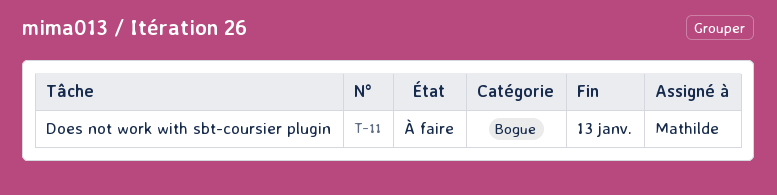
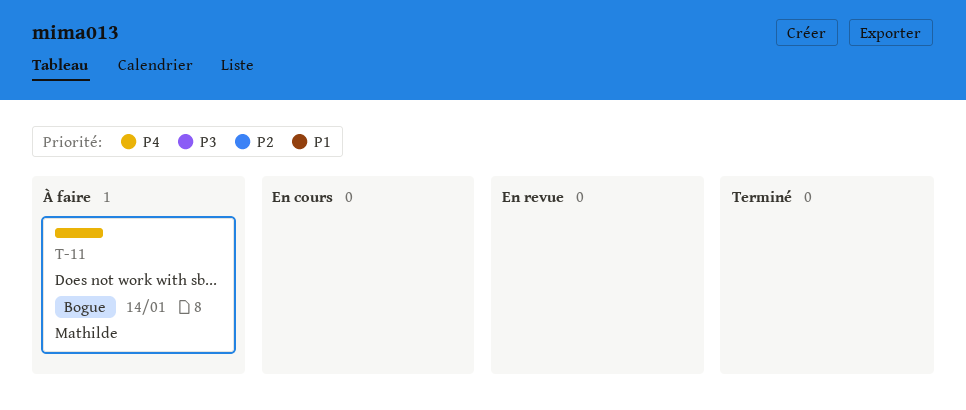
T-11, due: Jan 13 -> Jan 14

